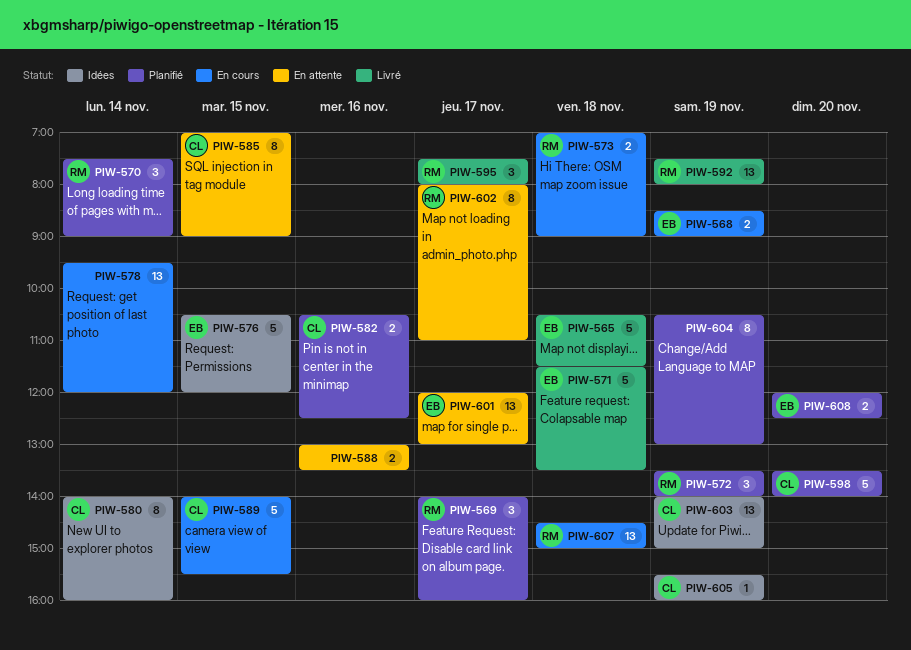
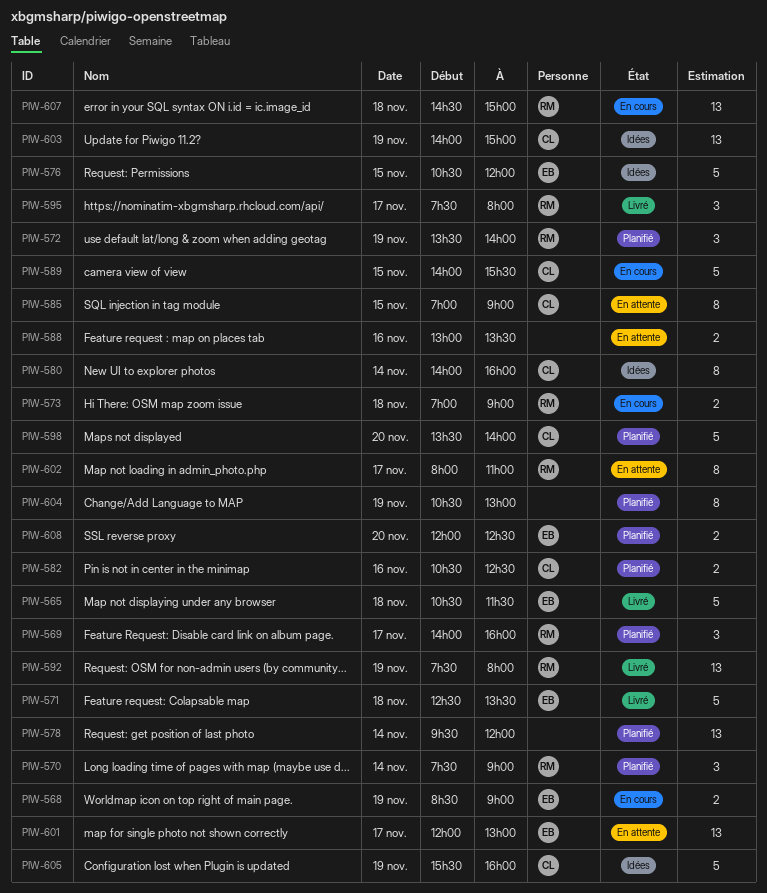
PIW-571, begins: 11:30 -> 12:30
PIW-578, status: En cours -> Planifié
PIW-605, estimate: 1 -> 5

